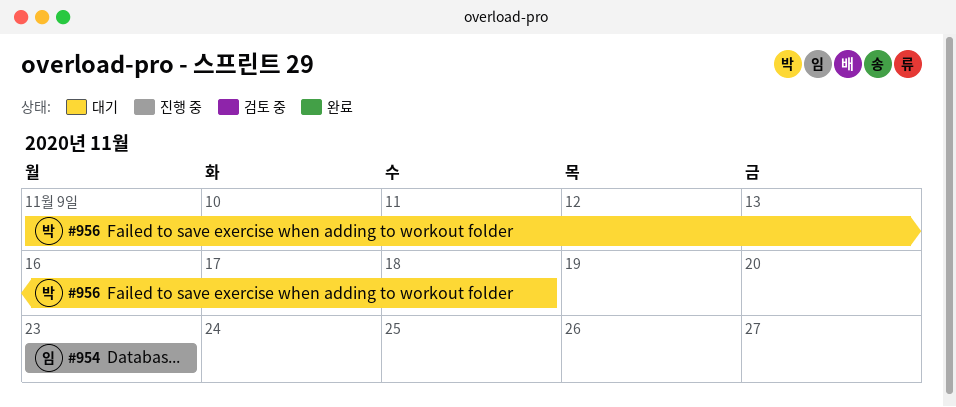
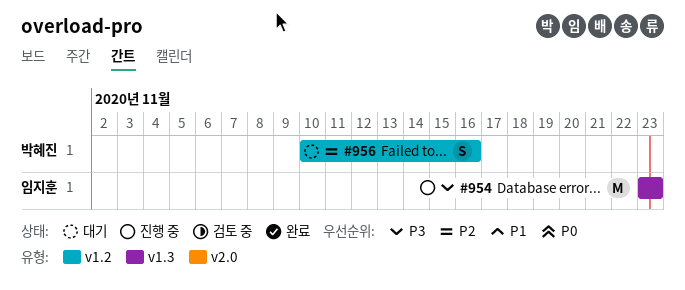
#956, start: Nov 9 -> Nov 10
#956, due: Nov 18 -> Nov 16

